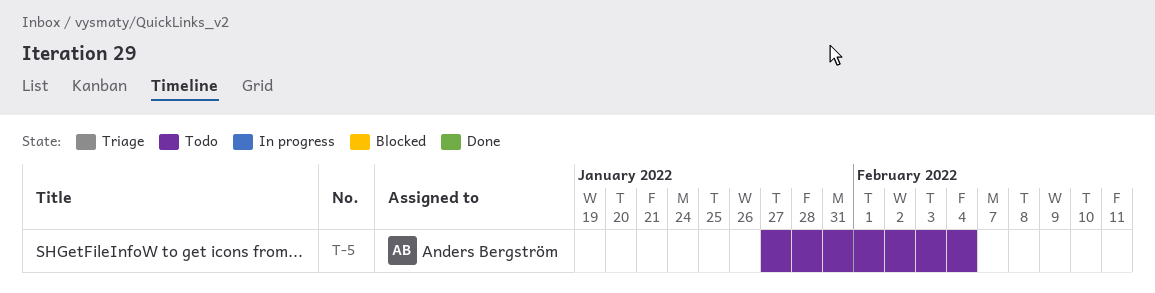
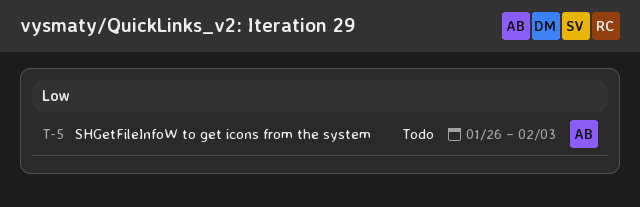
T-5, start: Jan 27 -> Jan 26
T-5, due: Feb 4 -> Feb 3

